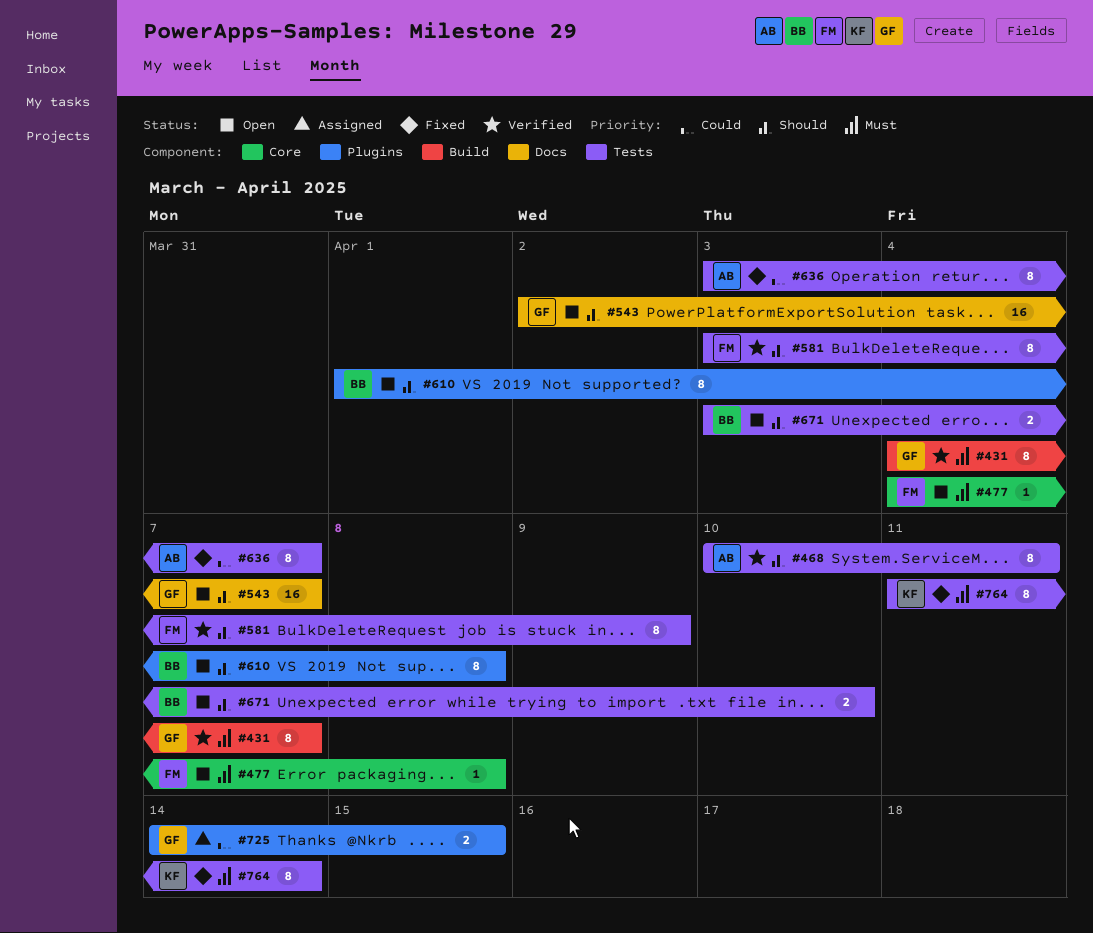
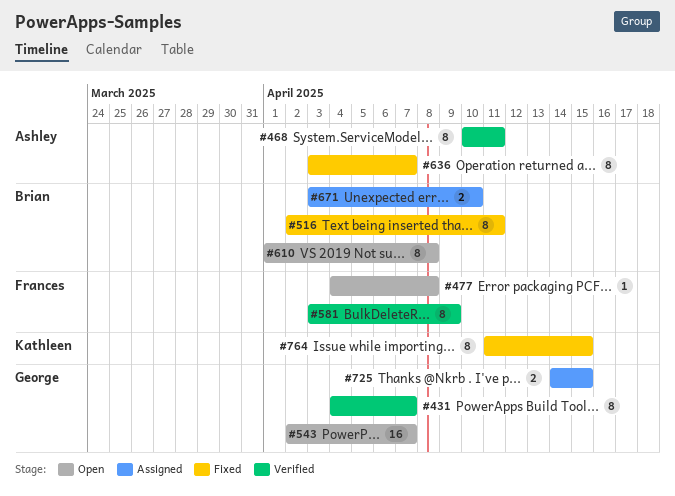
#516: none -> present
#671, status: Open -> Assigned
#764, due: Apr 14 -> Apr 15

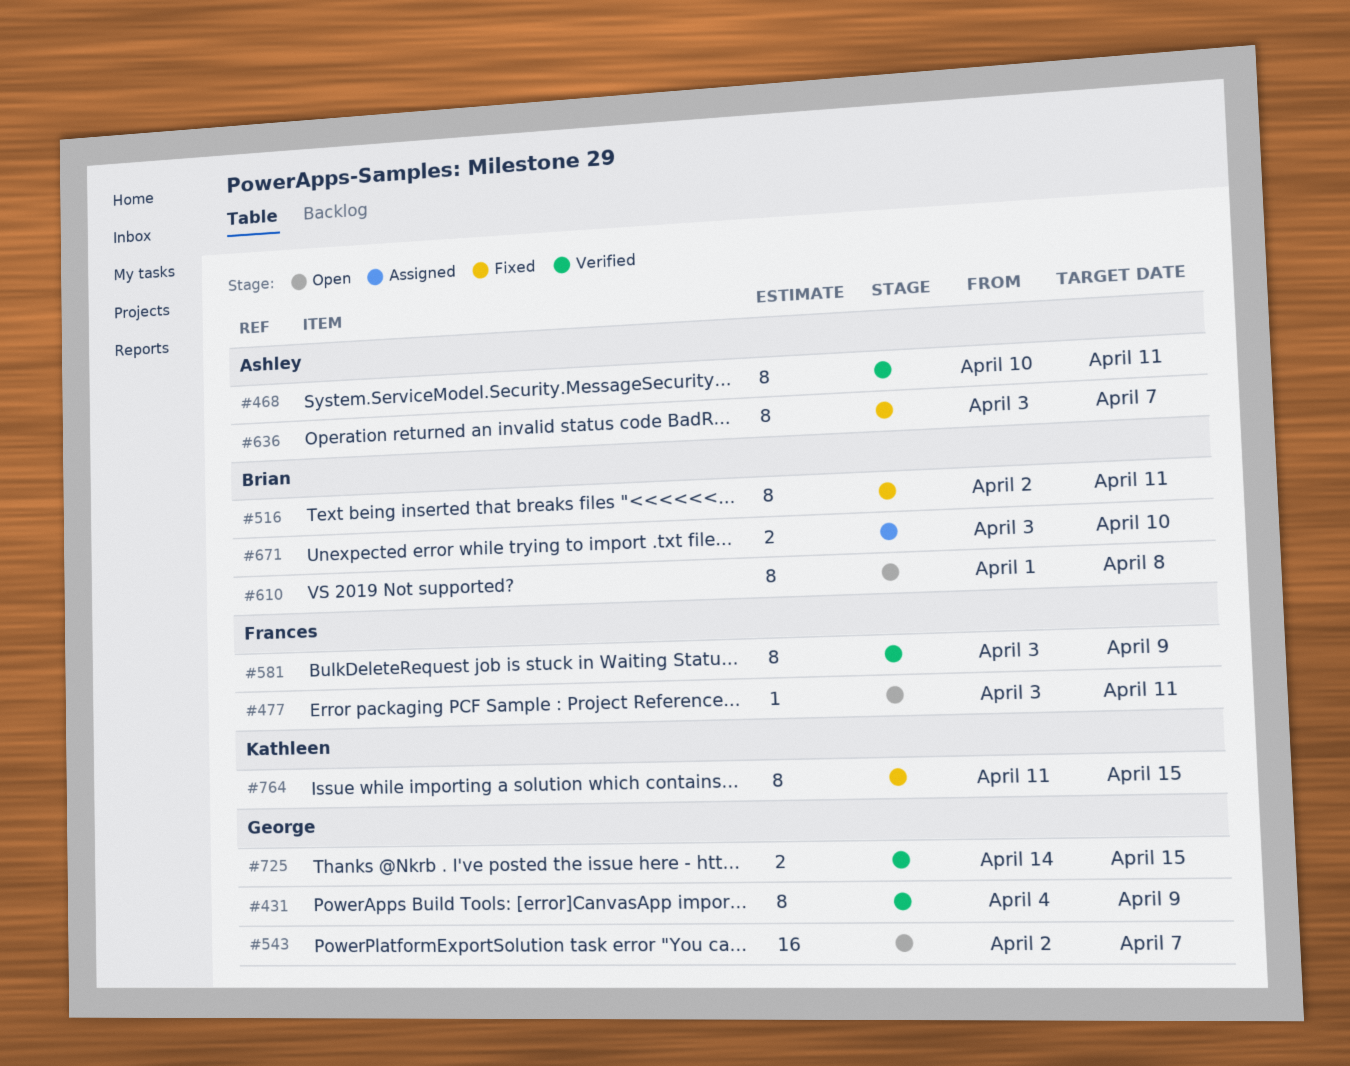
#431, due: Apr 7 -> Apr 9
#477, start: Apr 4 -> Apr 3
#477, due: Apr 8 -> Apr 11
#725, status: Assigned -> Verified

